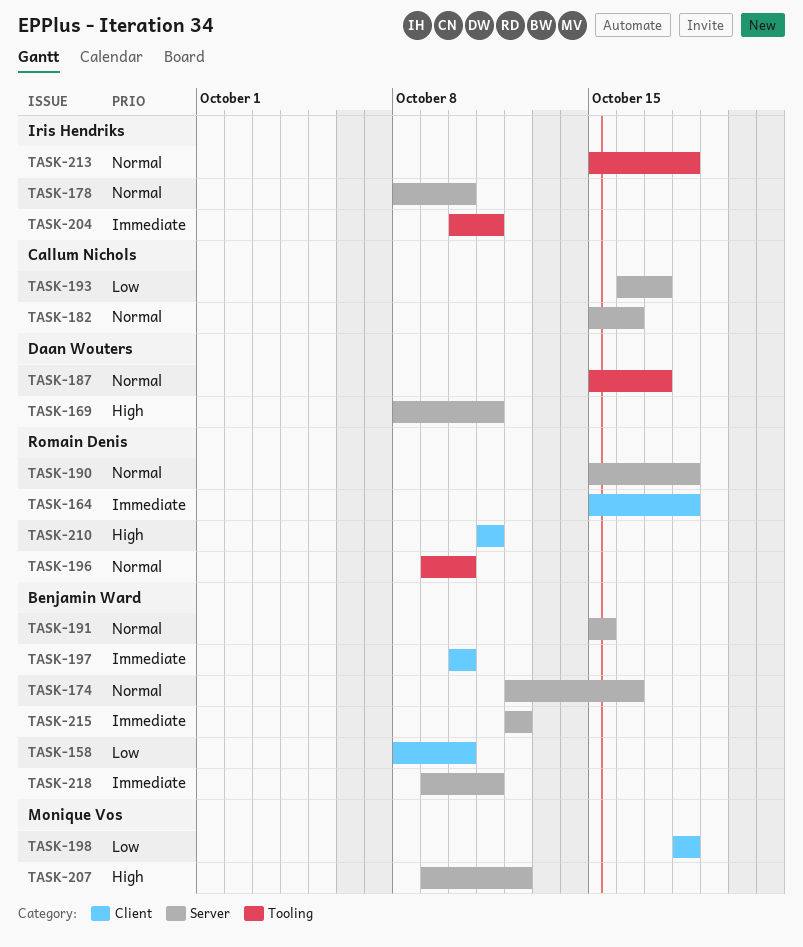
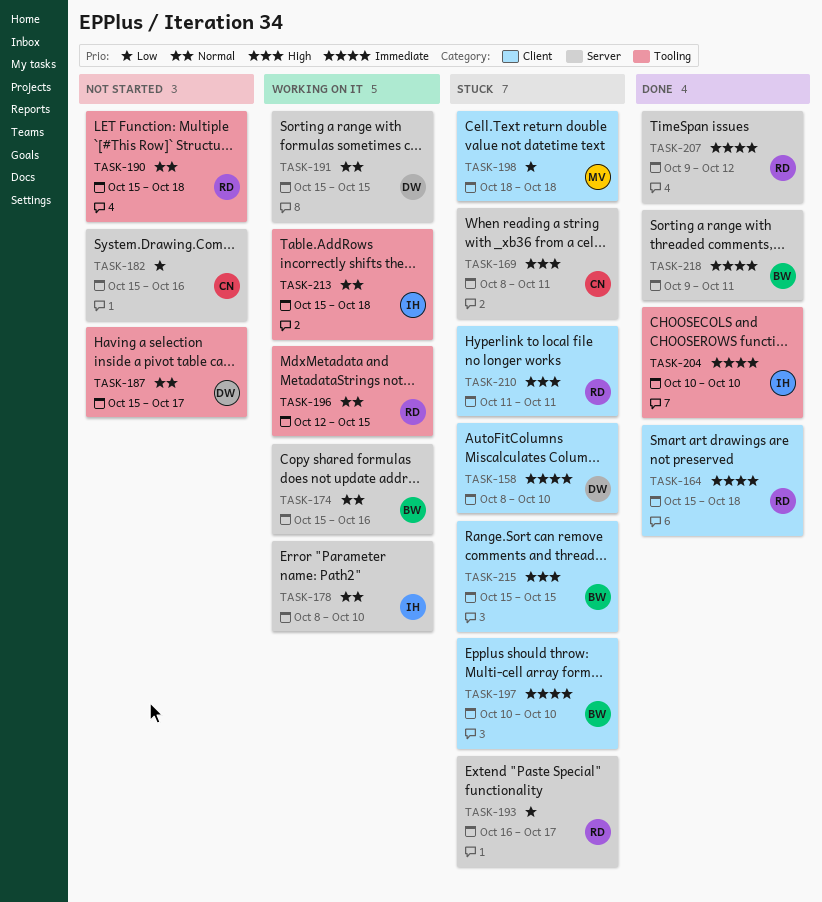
TASK-158, owner: Benjamin Ward -> Daan Wouters
TASK-158, priority: Low -> Immediate
TASK-169, owner: Daan Wouters -> Callum Nichols
TASK-174, start: Oct 12 -> Oct 15
TASK-182, priority: Normal -> Low
TASK-190, label: Server -> Tooling
TASK-191, owner: Benjamin Ward -> Daan Wouters
TASK-193, owner: Callum Nichols -> Romain Denis
TASK-196, start: Oct 9 -> Oct 12
TASK-196, due: Oct 10 -> Oct 15
TASK-204, due: Oct 11 -> Oct 10
TASK-207, owner: Monique Vos -> Romain Denis
TASK-207, priority: High -> Immediate
TASK-215, priority: Immediate -> High
TASK-215, label: Server -> Client
TASK-215, start: Oct 12 -> Oct 15
TASK-215, due: Oct 12 -> Oct 15

